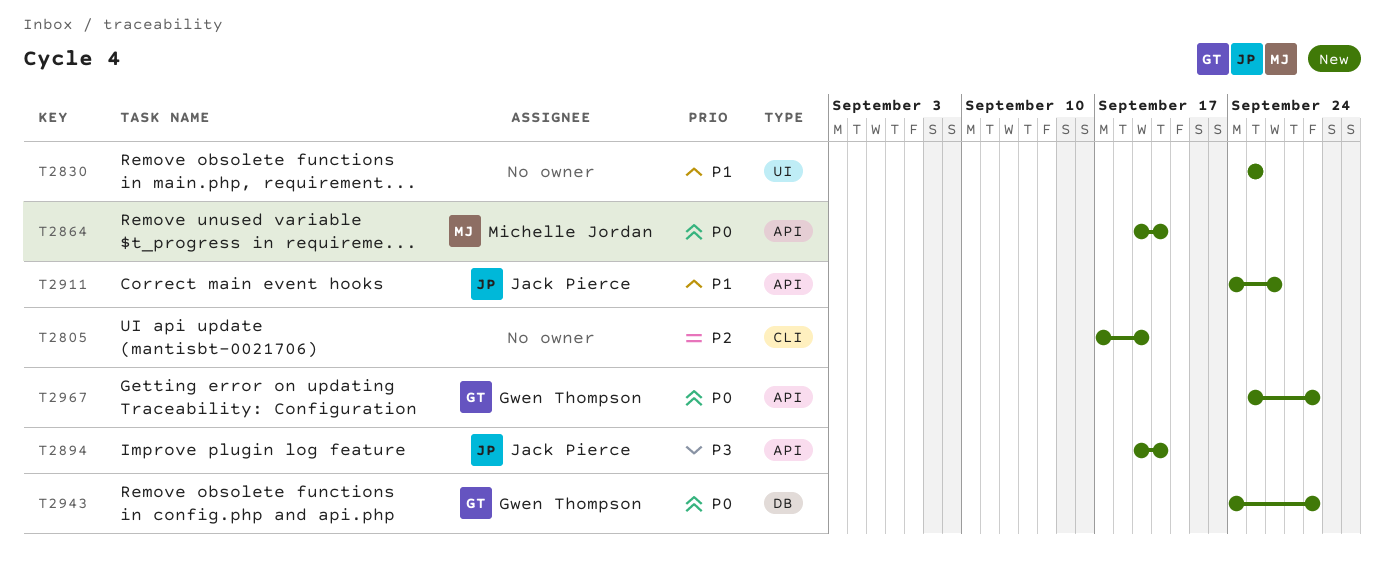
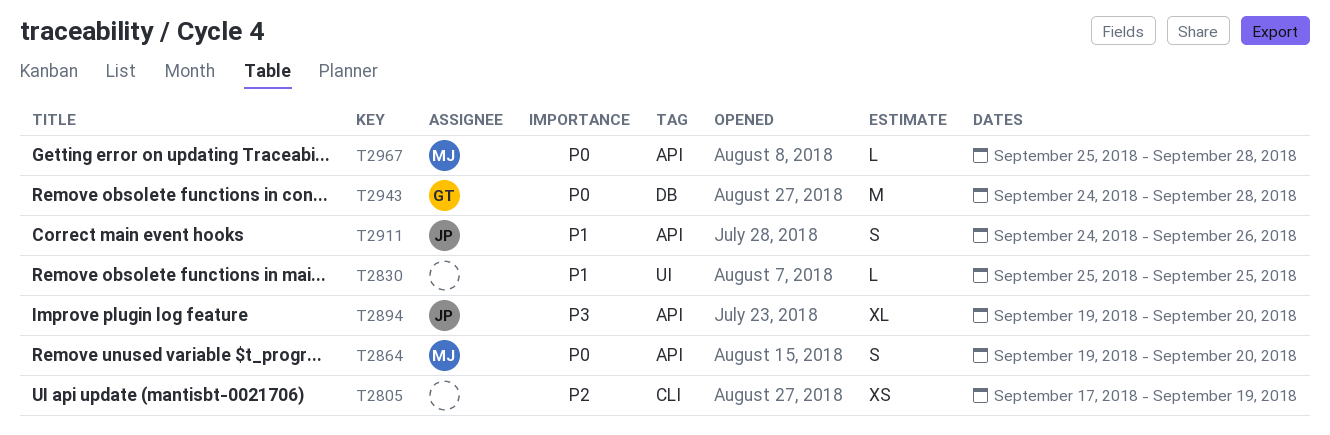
T2967, owner: Gwen Thompson -> Michelle Jordan

